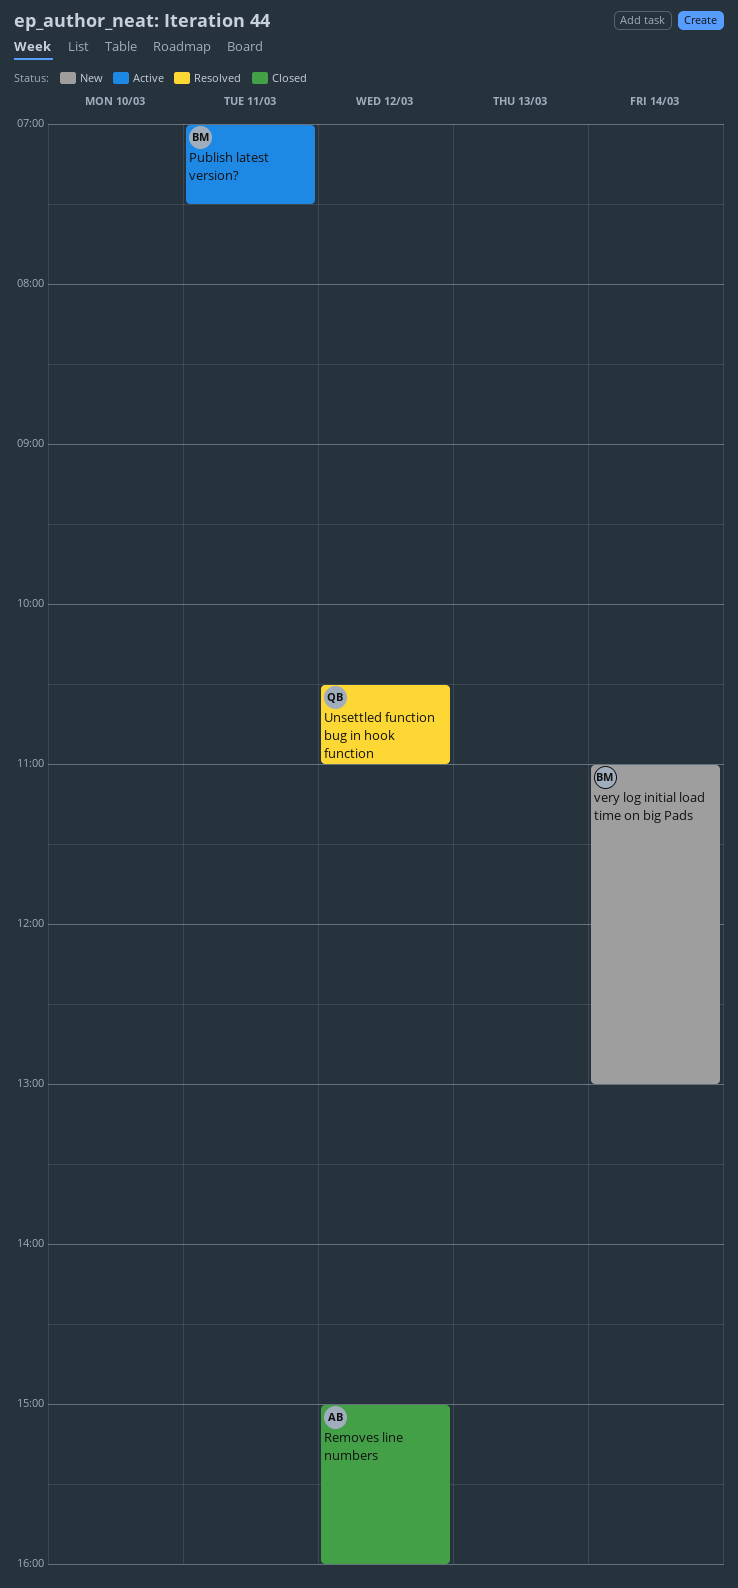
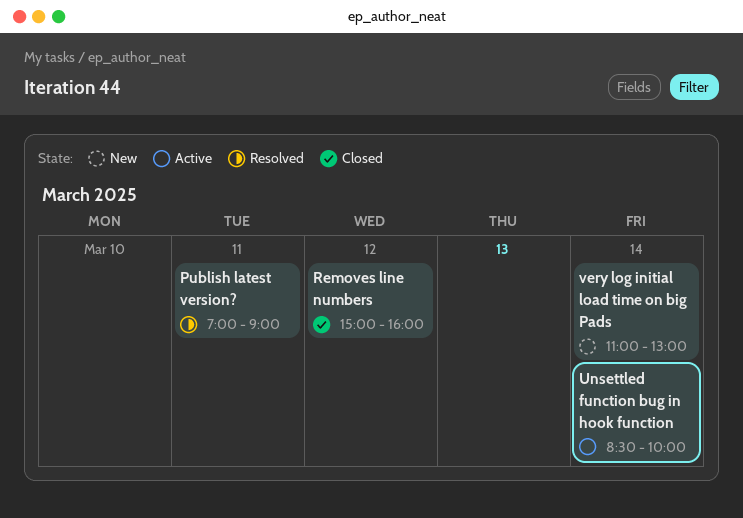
Publish latest version?, status: Active -> Resolved
Publish latest version?, ends: 07:30 -> 09:00
Unsettled function bug in hook function, status: Resolved -> Active
Unsettled function bug in hook function, day: Mar 12 -> Mar 14
Unsettled function bug in hook function, begins: 10:30 -> 08:30
Unsettled function bug in hook function, ends: 11:00 -> 10:00

